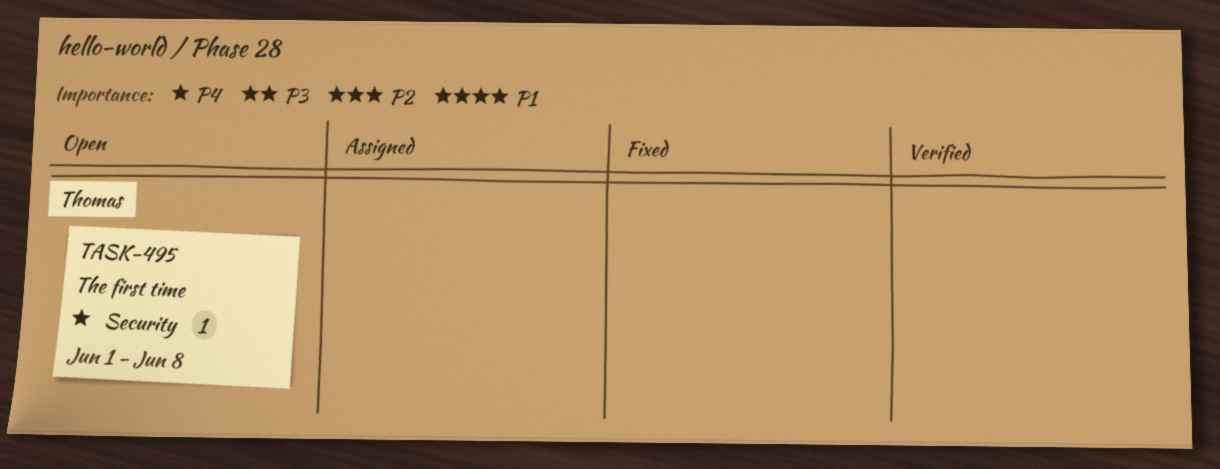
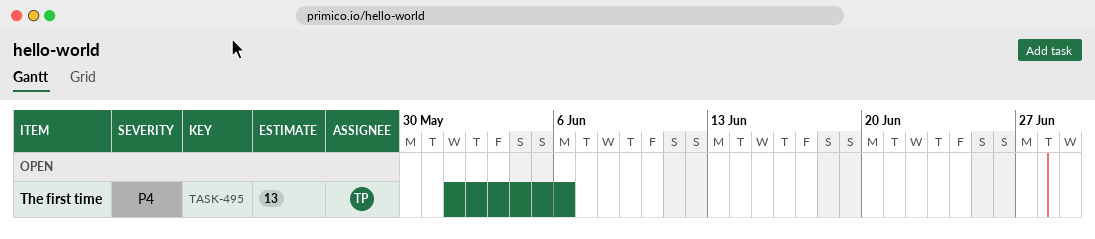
TASK-495, estimate: 1 -> 13
TASK-495, due: Jun 8 -> Jun 6

